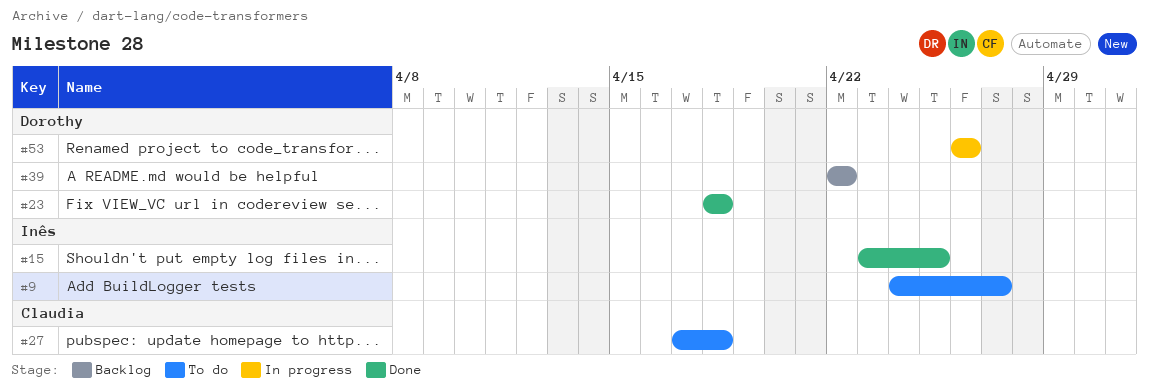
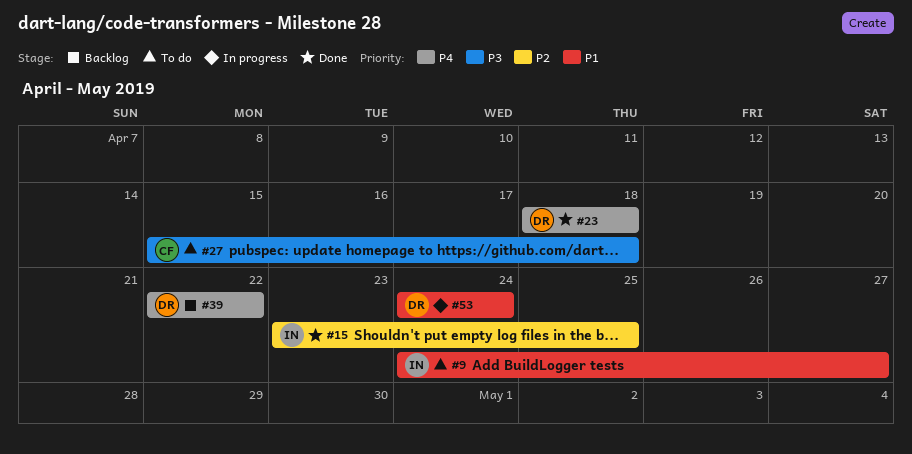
#27, start: Apr 17 -> Apr 15
#53, start: Apr 26 -> Apr 24
#53, due: Apr 26 -> Apr 24

